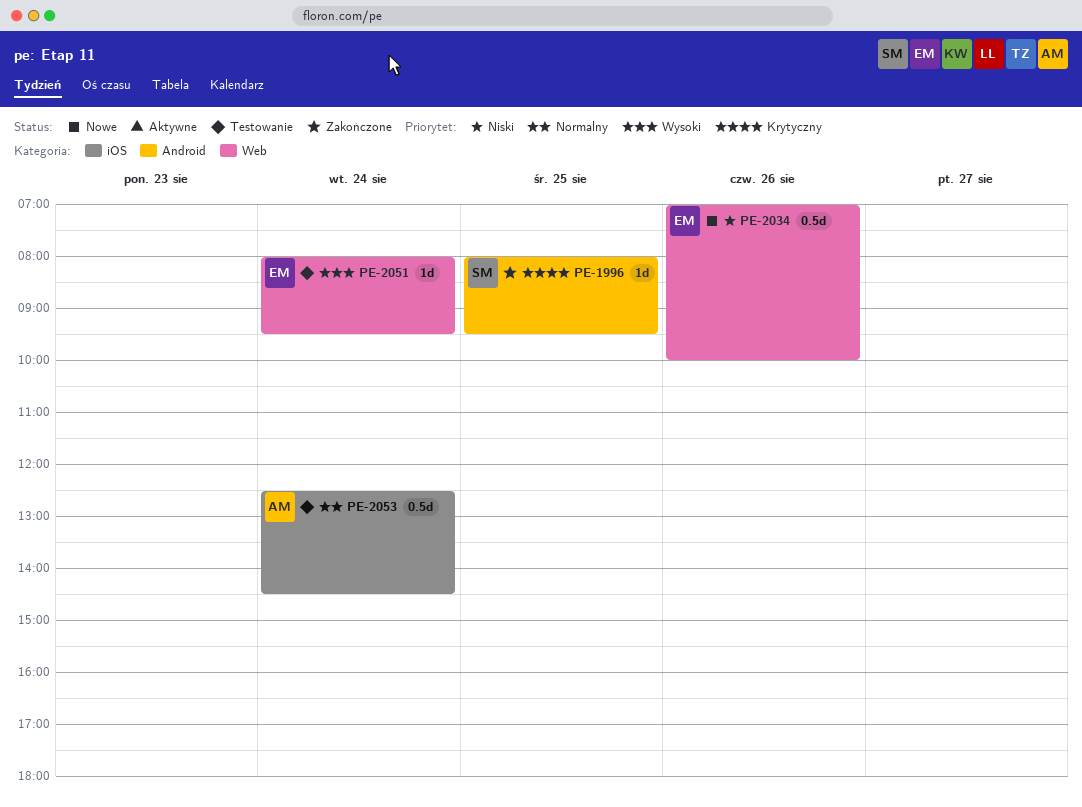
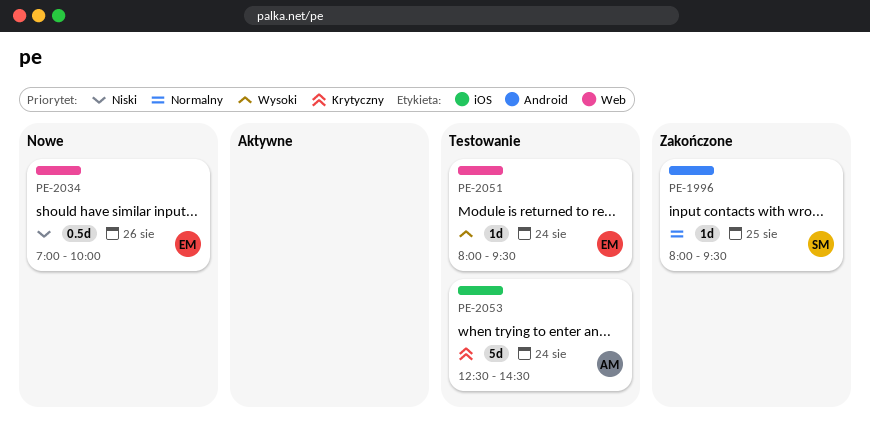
PE-1996, priority: Krytyczny -> Normalny
PE-2053, priority: Normalny -> Krytyczny
PE-2053, estimate: 0.5d -> 5d

